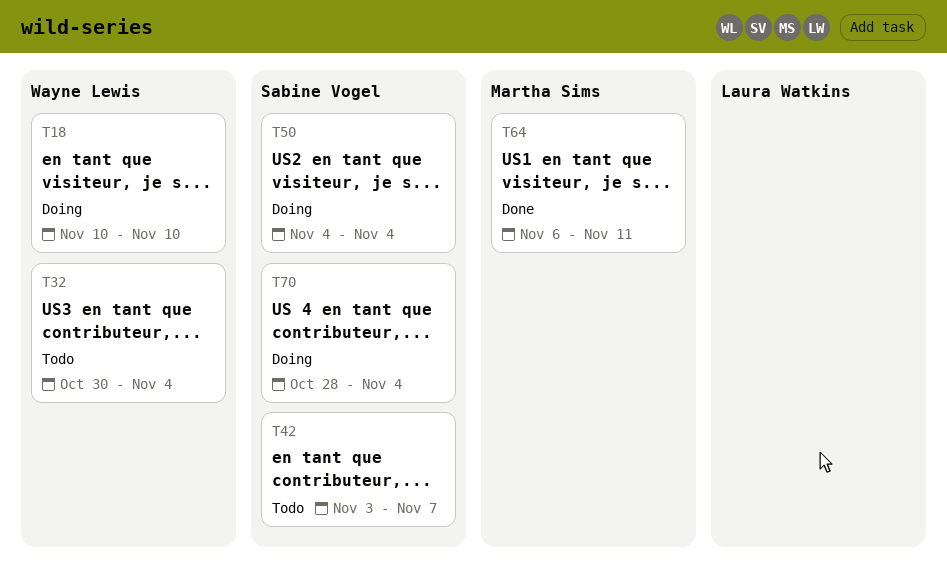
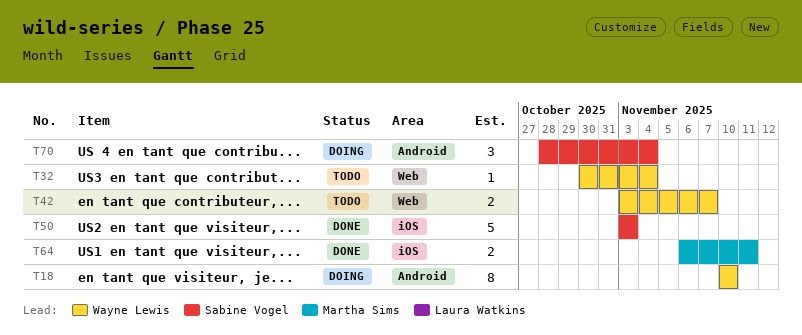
T42, owner: Sabine Vogel -> Wayne Lewis
T50, status: Doing -> Done
T50, start: Nov 4 -> Nov 3
T50, due: Nov 4 -> Nov 3

